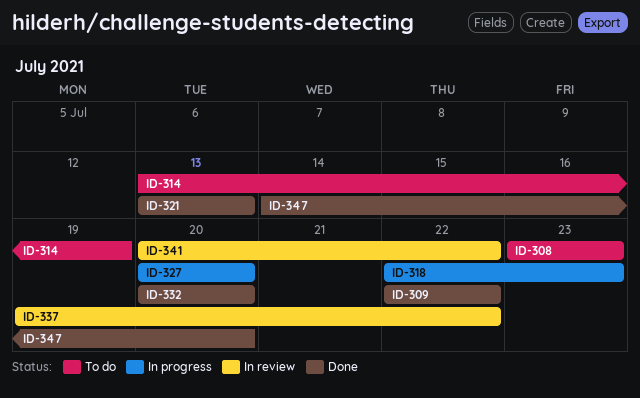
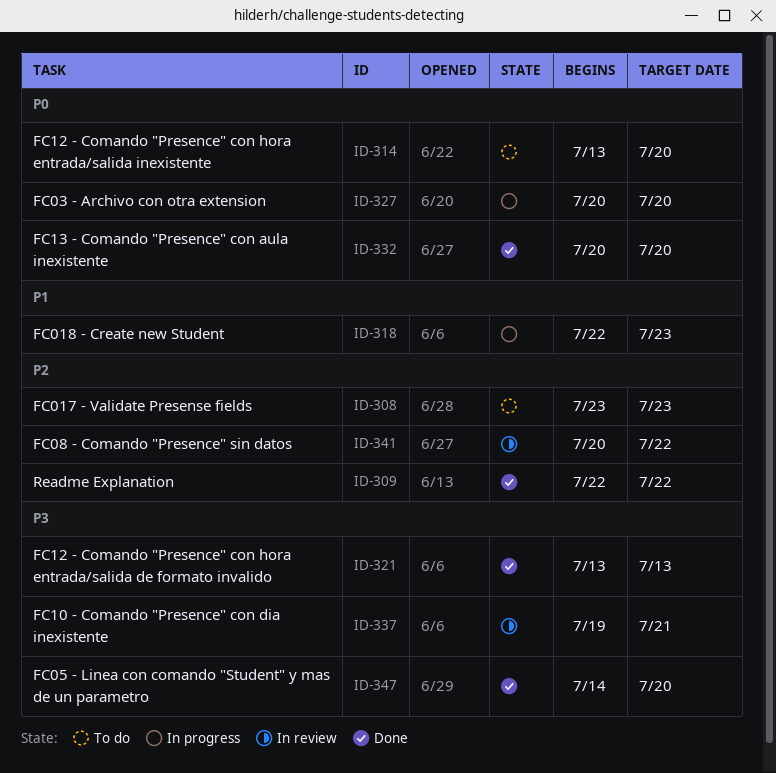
ID-314, due: Jul 19 -> Jul 20
ID-337, due: Jul 22 -> Jul 21

